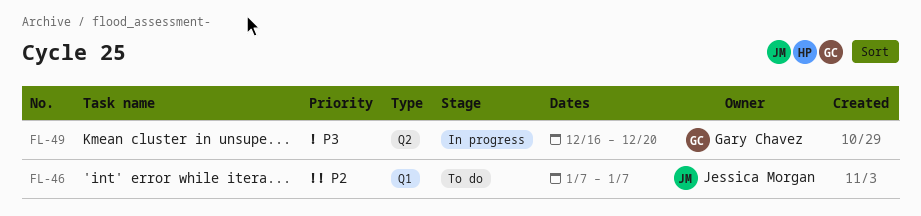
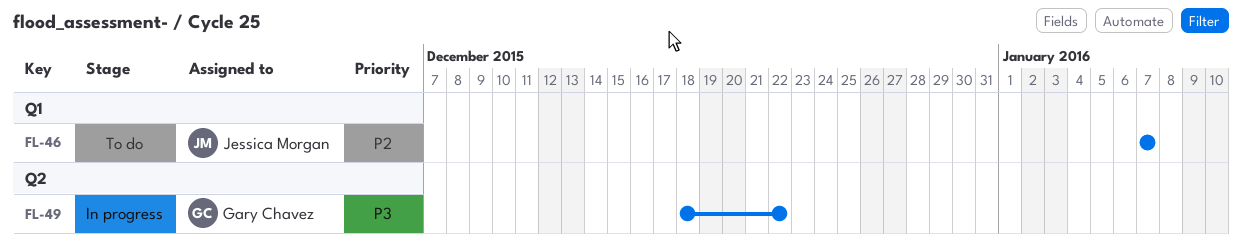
FL-49, start: Dec 16 -> Dec 18
FL-49, due: Dec 20 -> Dec 22

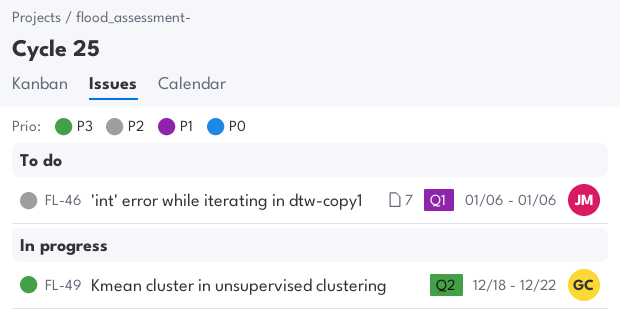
FL-46, start: Jan 7 -> Jan 6
FL-46, due: Jan 7 -> Jan 6

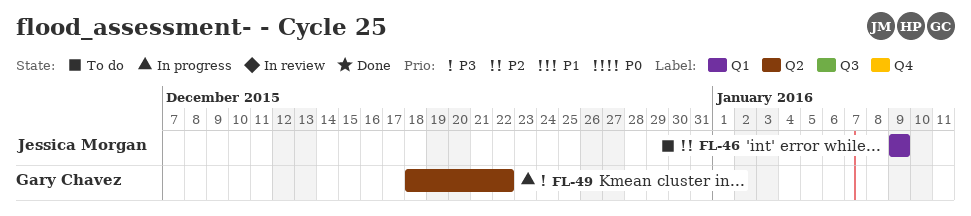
FL-46, start: Jan 6 -> Jan 9
FL-46, due: Jan 6 -> Jan 9

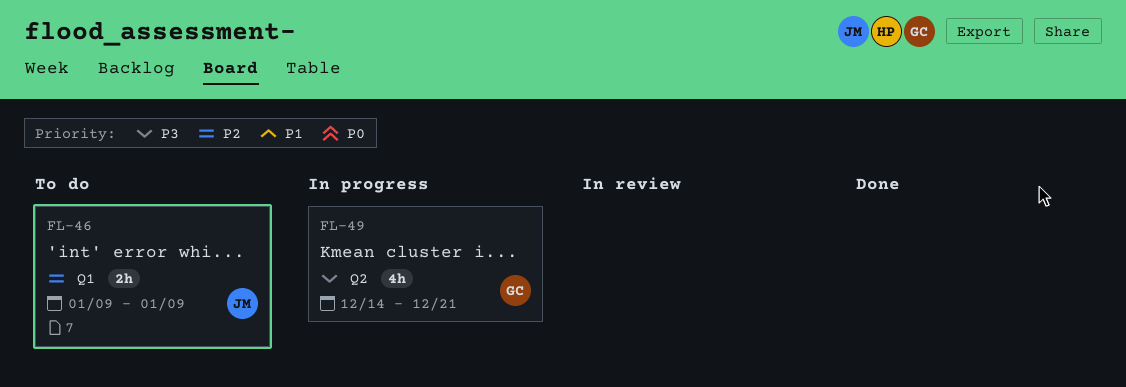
FL-49, start: Dec 18 -> Dec 14
FL-49, due: Dec 22 -> Dec 21

